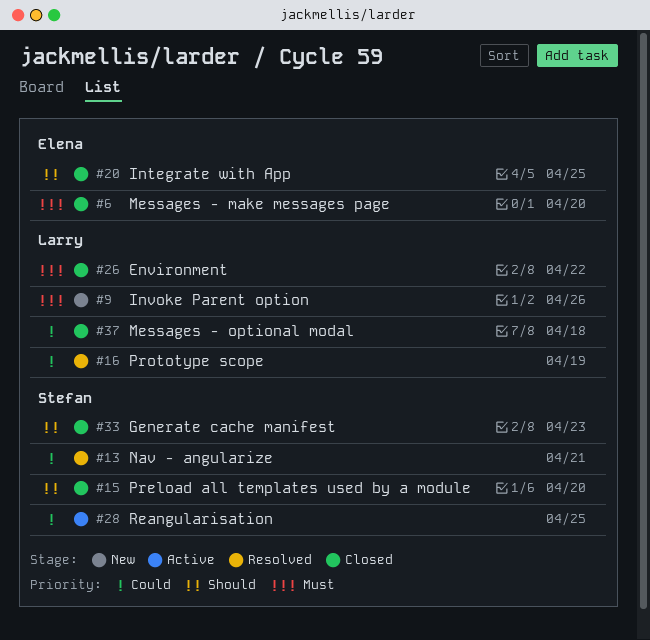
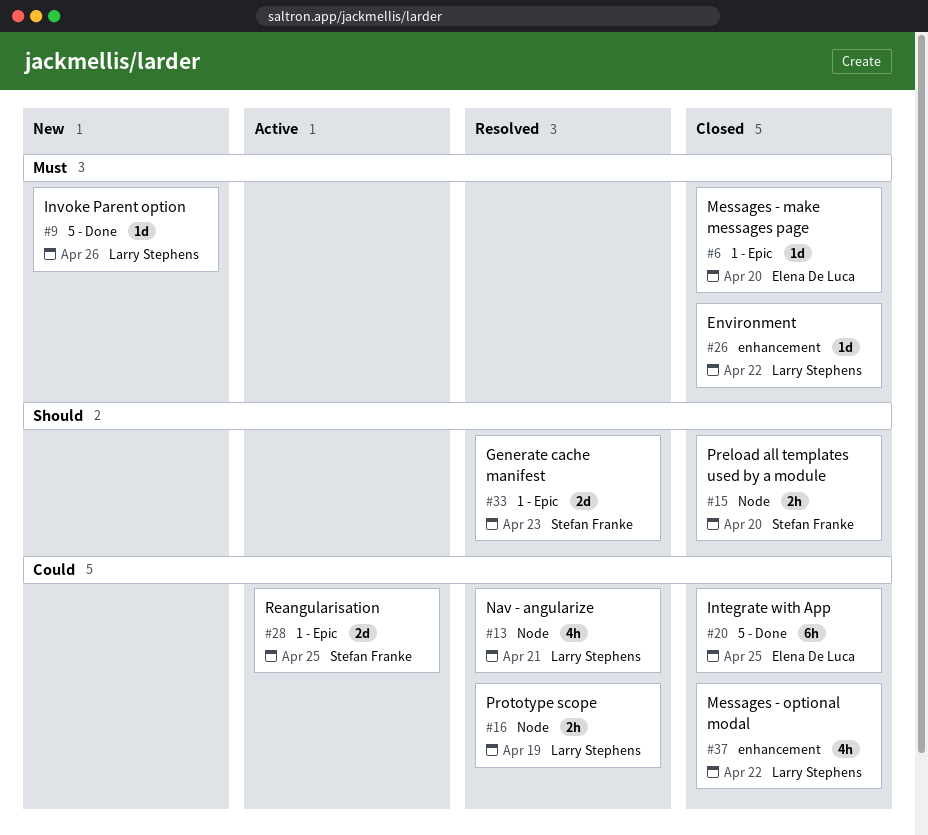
#13, owner: Stefan Franke -> Larry Stephens
#20, priority: Should -> Could
#33, status: Closed -> Resolved
#37, due: Apr 18 -> Apr 22

